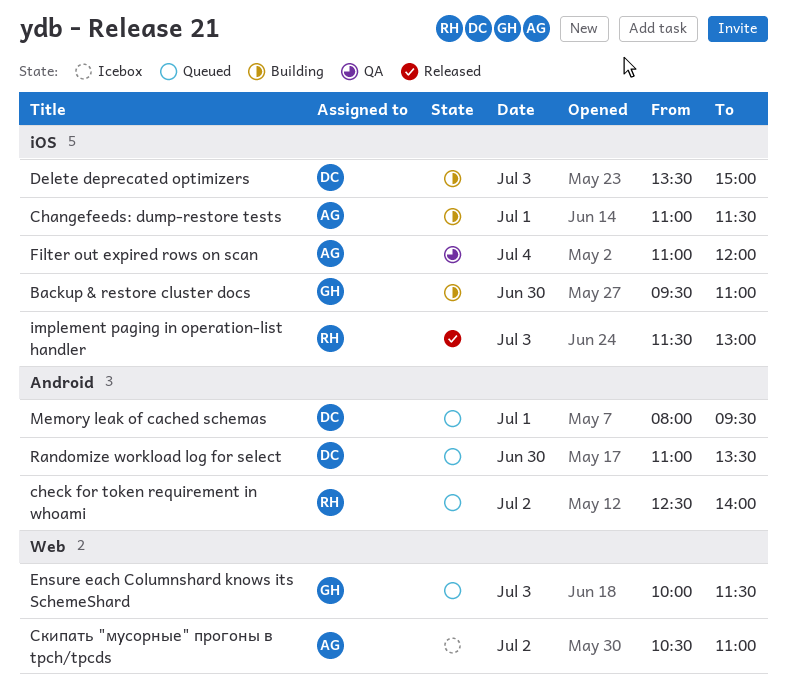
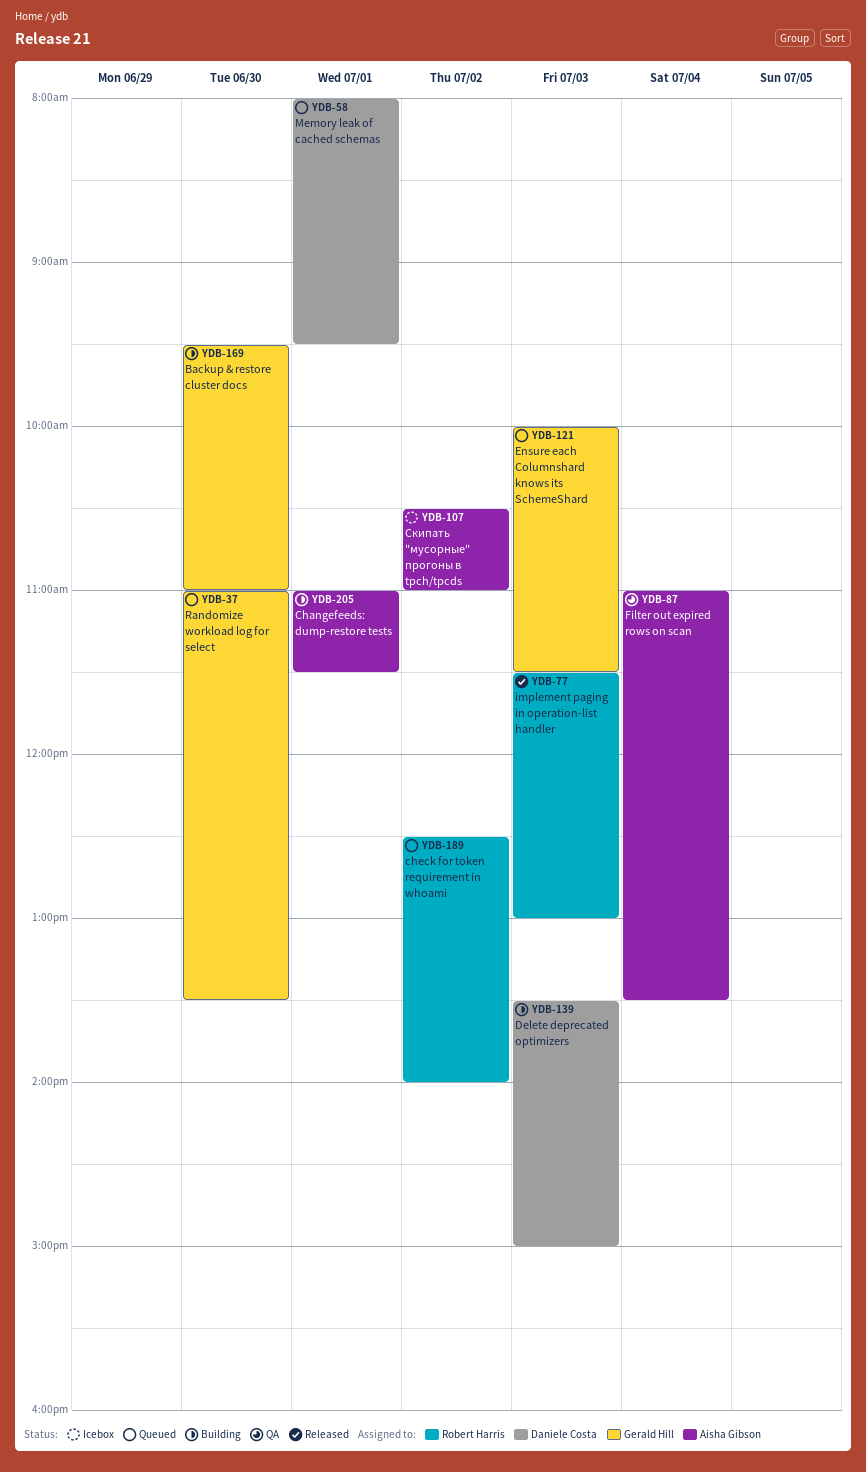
Filter out expired rows on scan, ends: 12:00 -> 13:30
Randomize workload log for select, owner: Daniele Costa -> Gerald Hill

